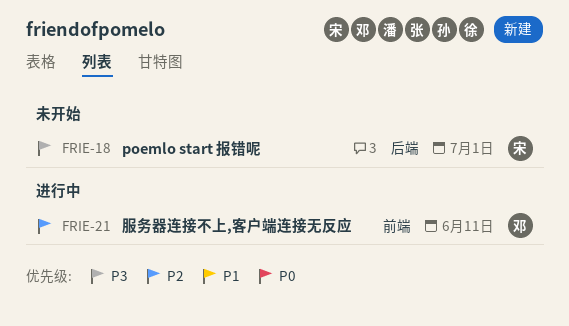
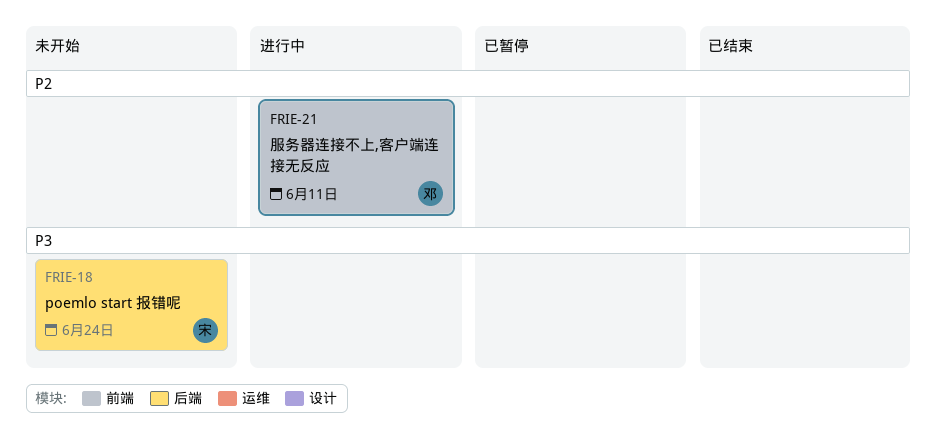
FRIE-18, due: Jul 1 -> Jun 24

